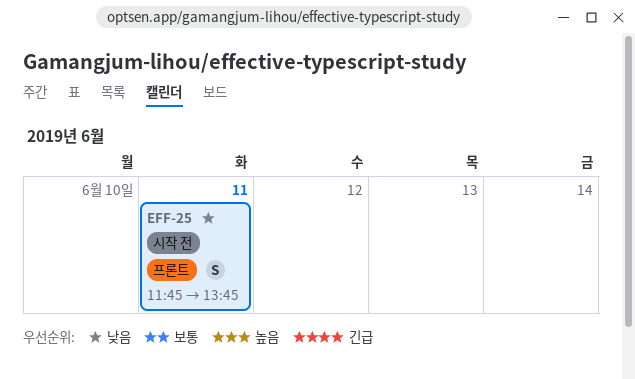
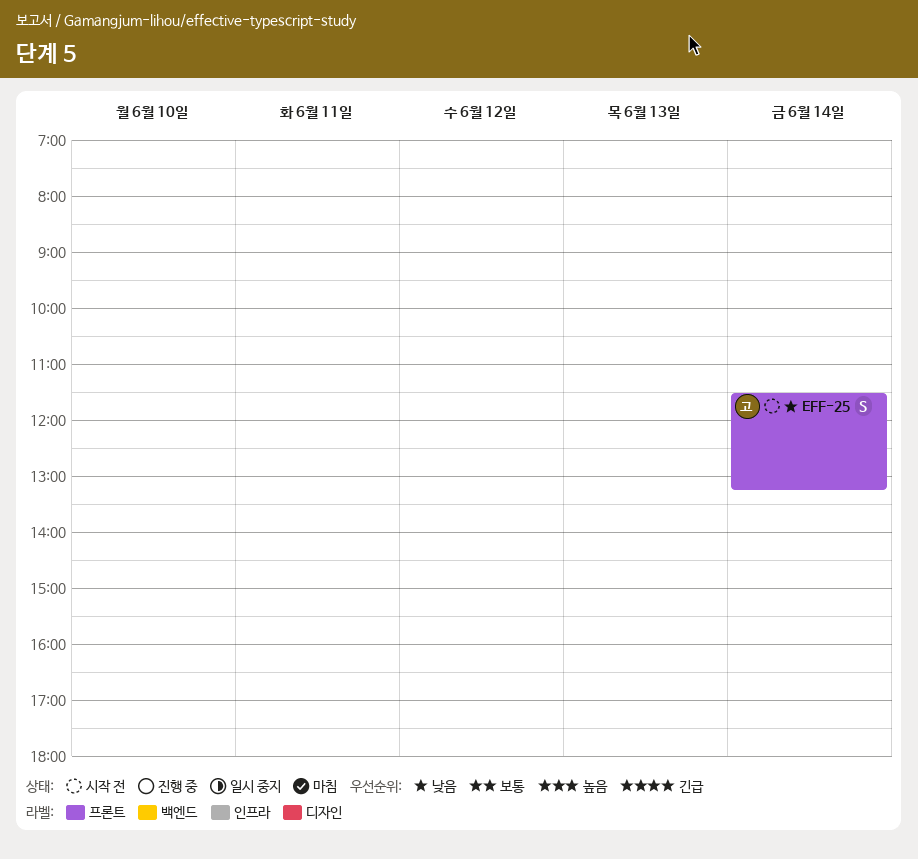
EFF-25, day: Jun 11 -> Jun 14
EFF-25, begins: 11:45 -> 11:30
EFF-25, ends: 13:45 -> 13:15

